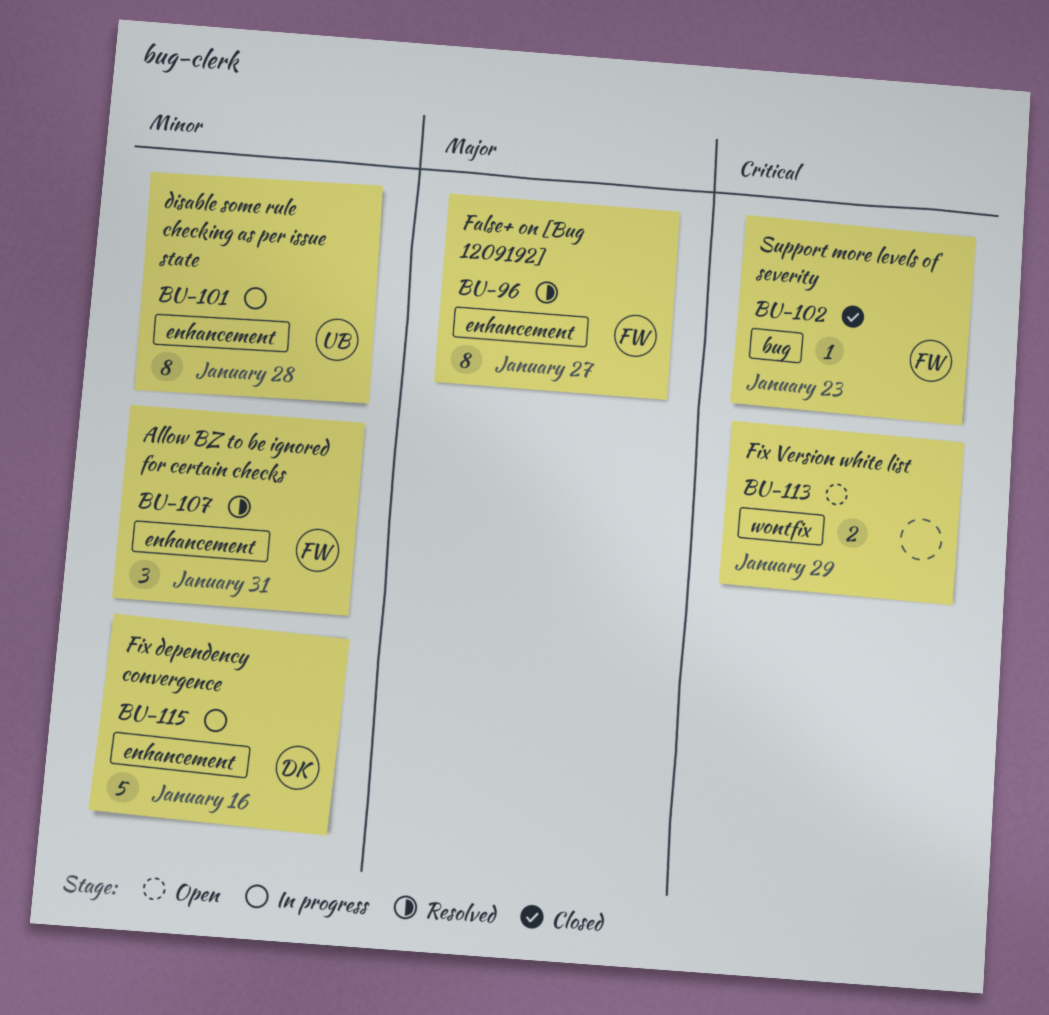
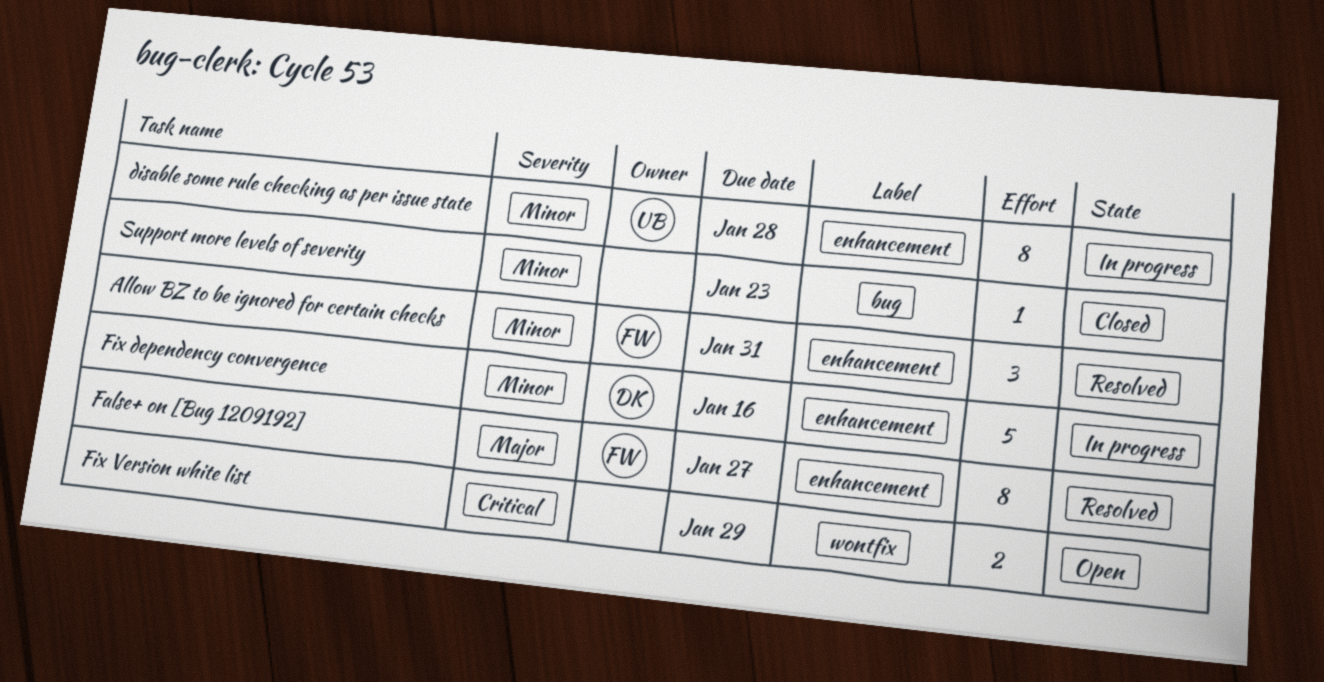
Support more levels of severity, owner: FW -> none
Support more levels of severity, priority: Critical -> Minor

